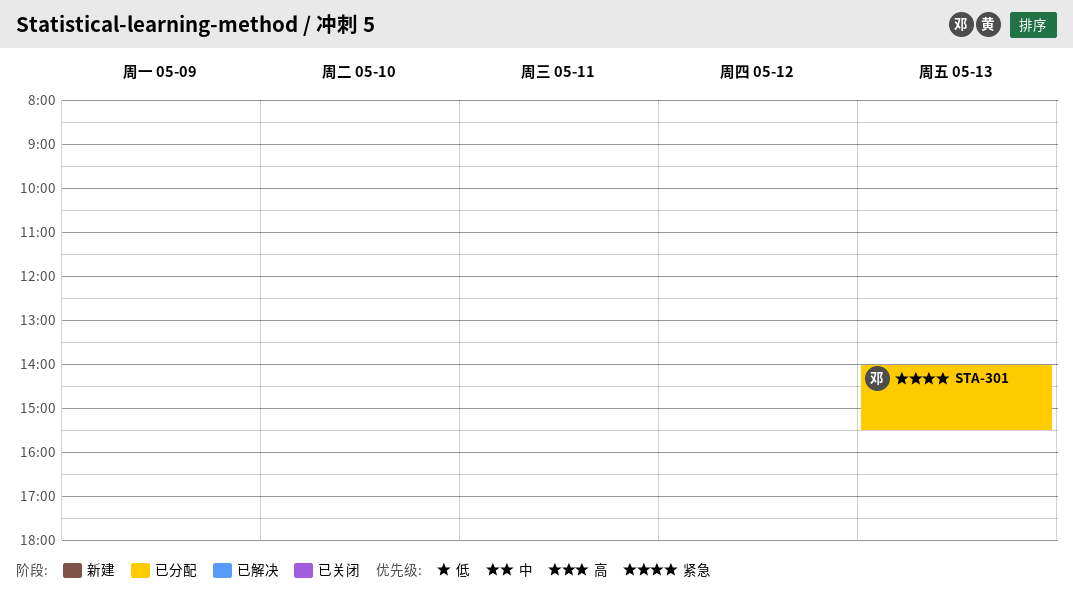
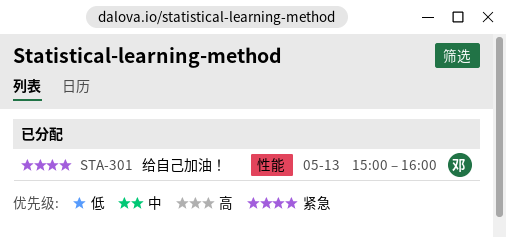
STA-301, begins: 14:00 -> 15:00
STA-301, ends: 15:30 -> 16:00

